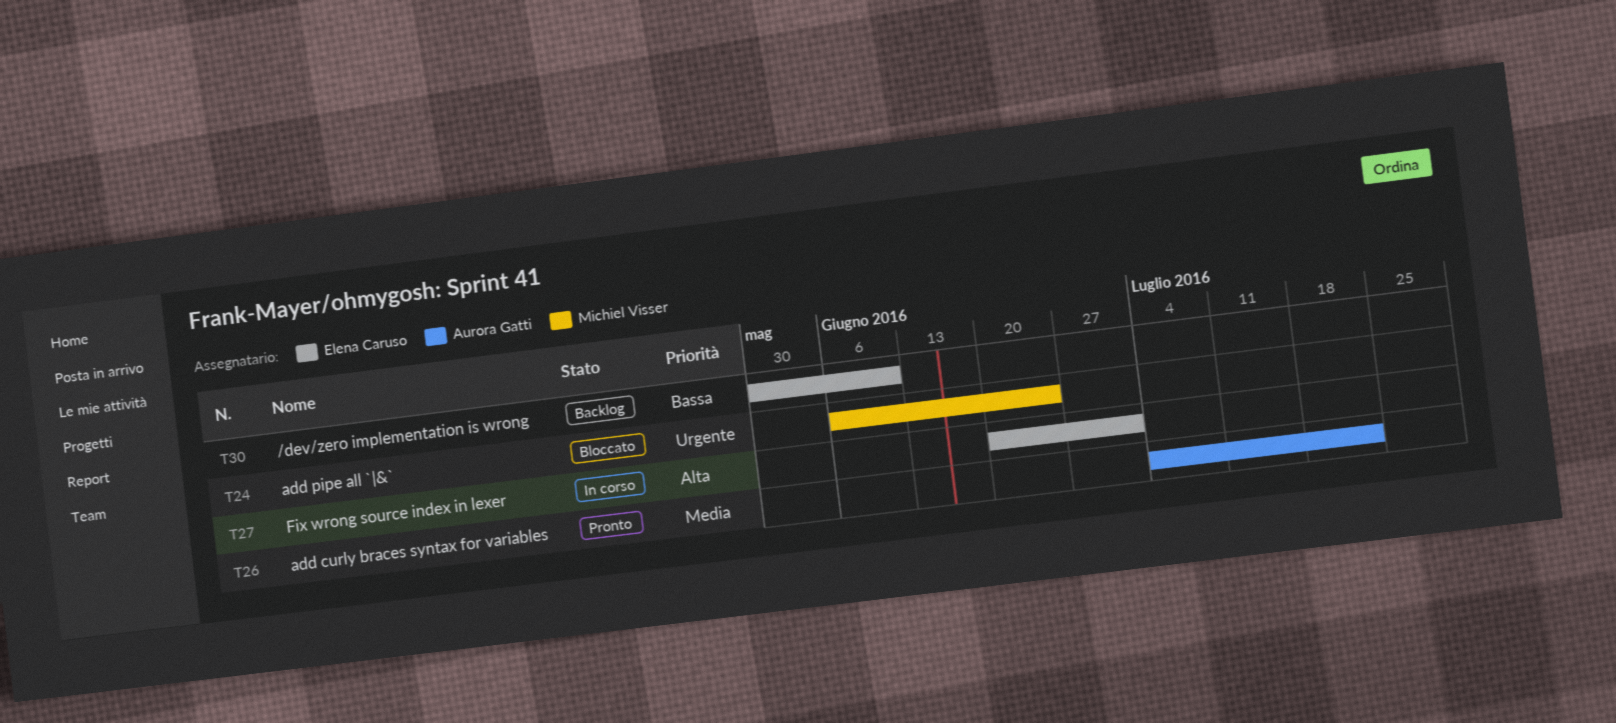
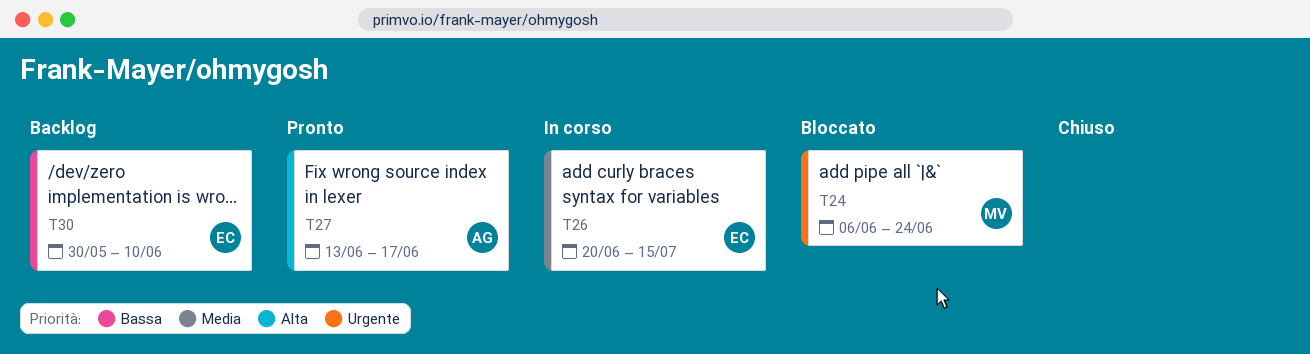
T26, status: Pronto -> In corso
T26, owner: Aurora Gatti -> Elena Caruso
T26, start: Jul 4 -> Jun 20
T26, due: Jul 22 -> Jul 15
T27, status: In corso -> Pronto
T27, owner: Elena Caruso -> Aurora Gatti
T27, start: Jun 20 -> Jun 13
T27, due: Jul 1 -> Jun 17

